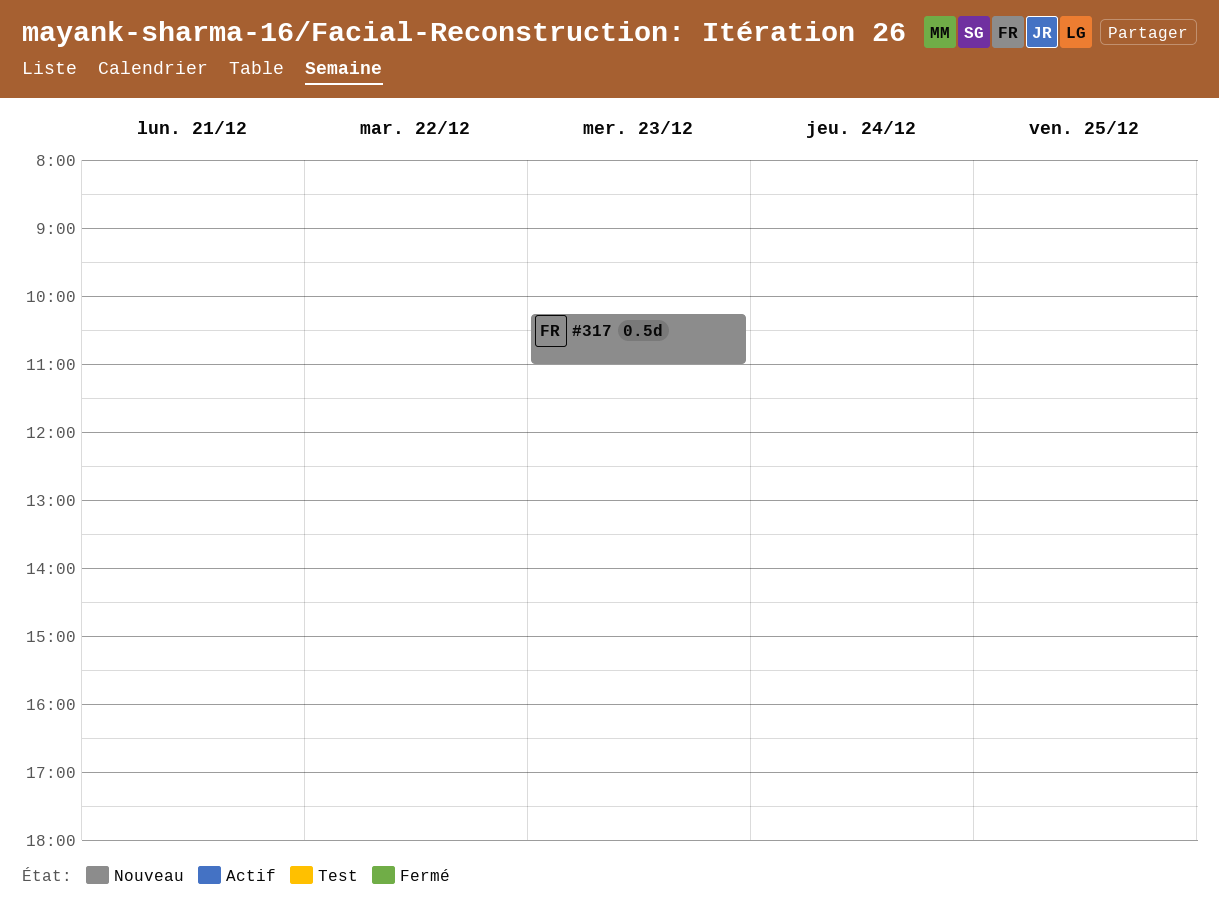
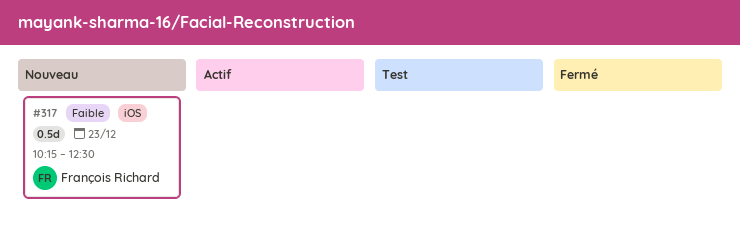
#317, ends: 11:00 -> 12:30

